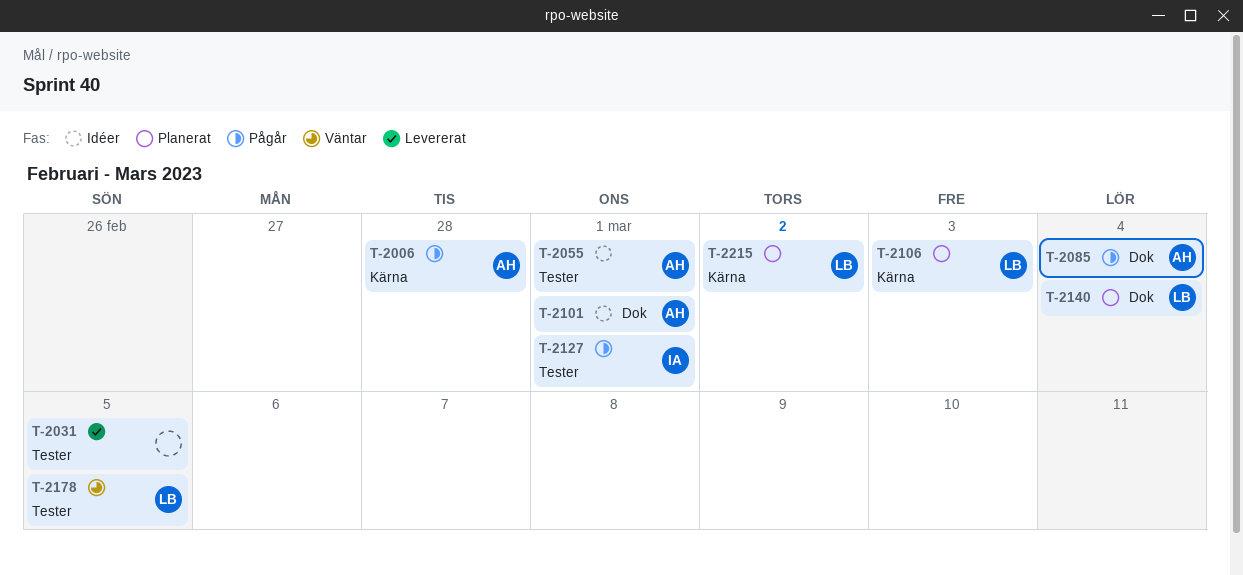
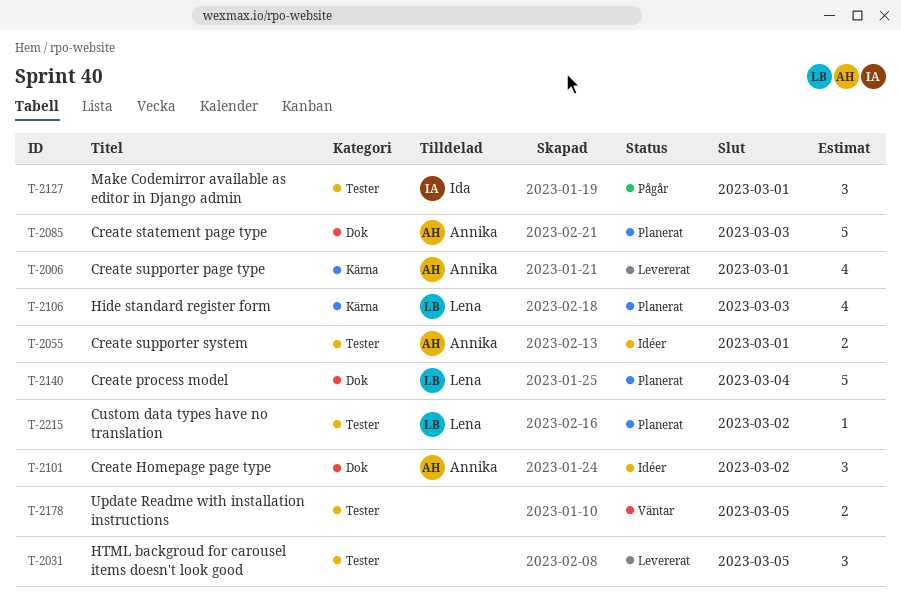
T-2006, status: Pågår -> Levererat
T-2006, due: Feb 28 -> Mar 1
T-2085, status: Pågår -> Planerat
T-2085, due: Mar 4 -> Mar 3
T-2101, due: Mar 1 -> Mar 2
T-2178, owner: Lena -> none
T-2215, label: Kärna -> Tester

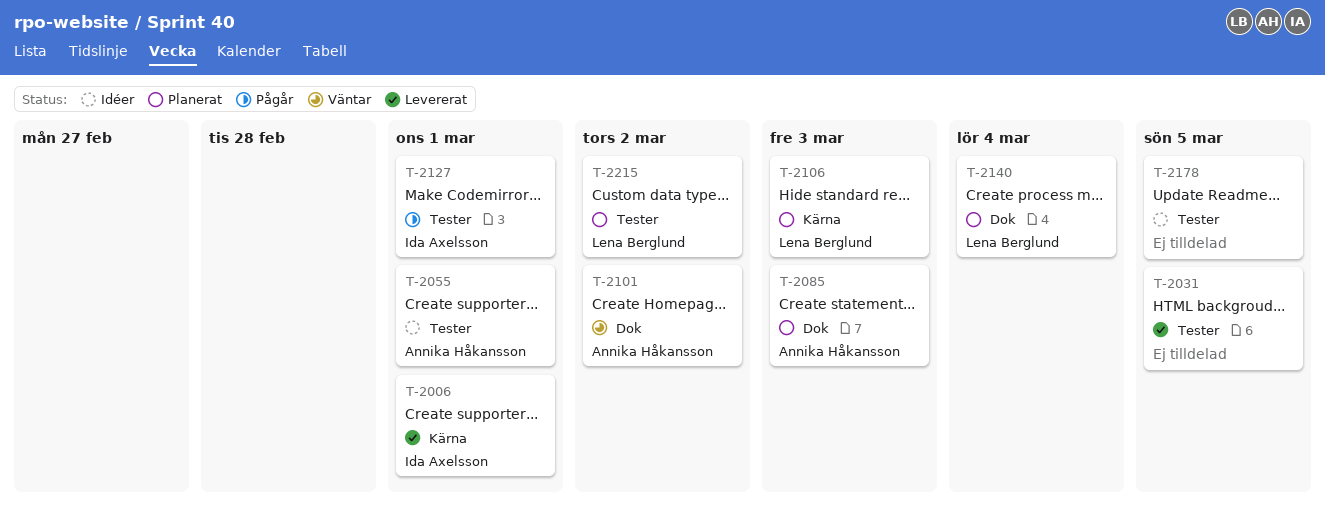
T-2006, owner: Annika Håkansson -> Ida Axelsson
T-2101, status: Idéer -> Väntar
T-2178, status: Väntar -> Idéer

